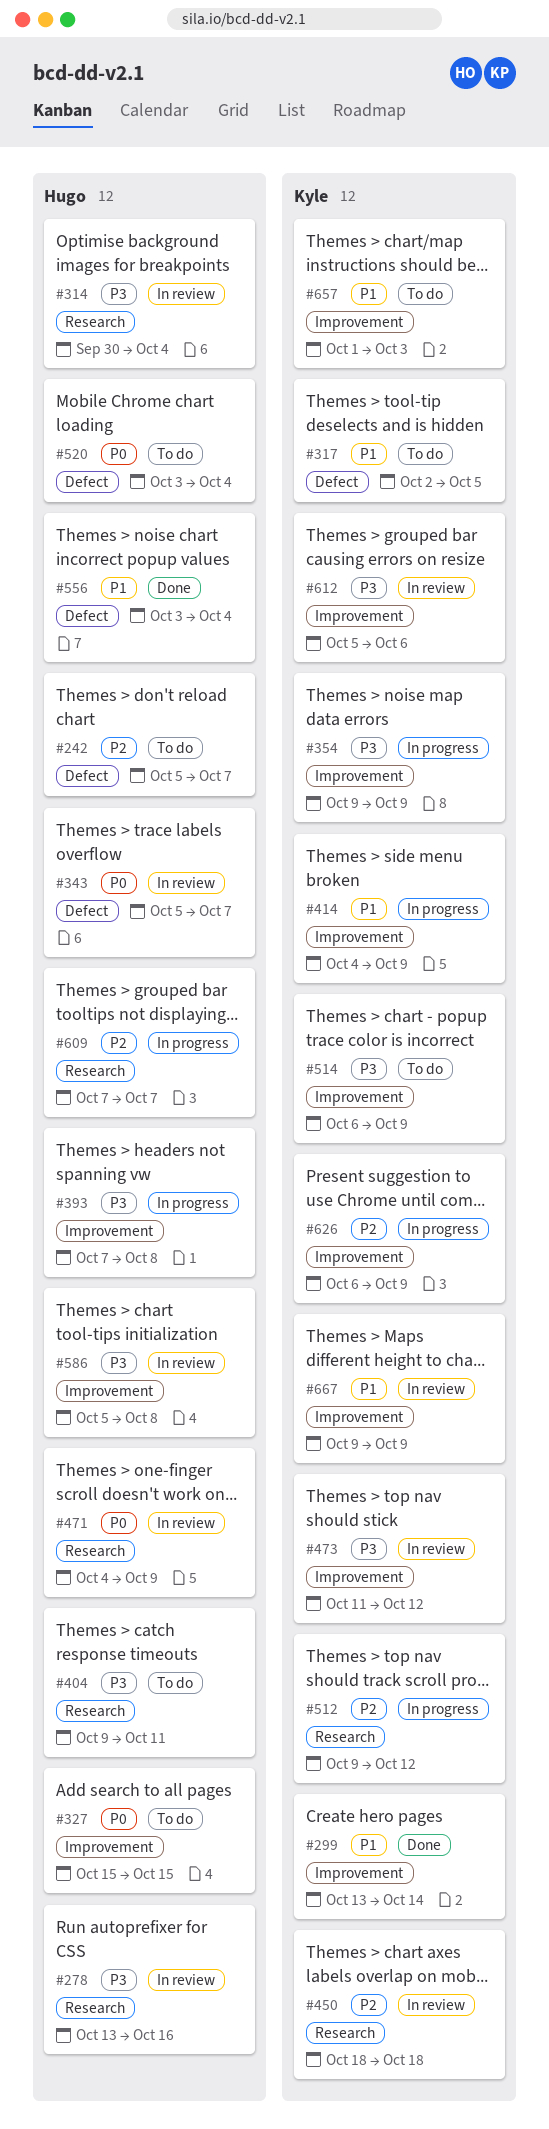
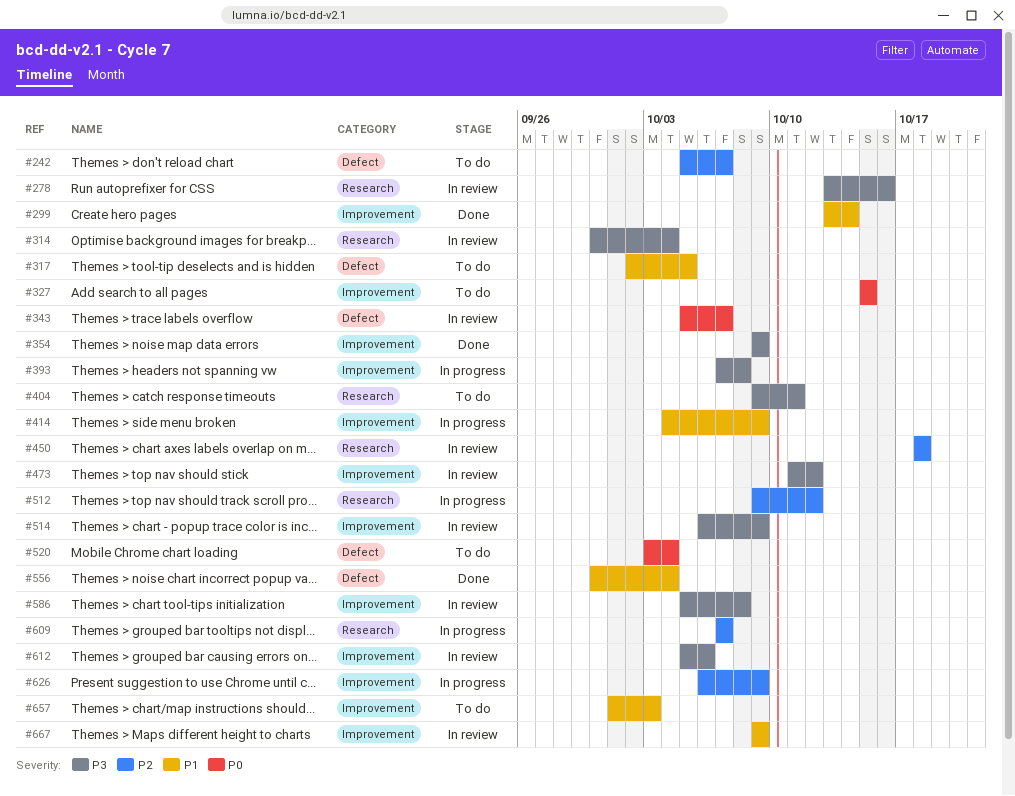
#354, status: In progress -> Done
#471: present -> none
#514, status: To do -> In review
#556, start: Oct 3 -> Sep 30

